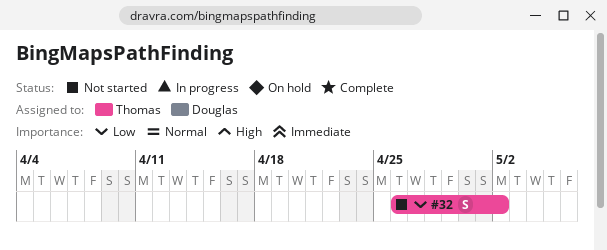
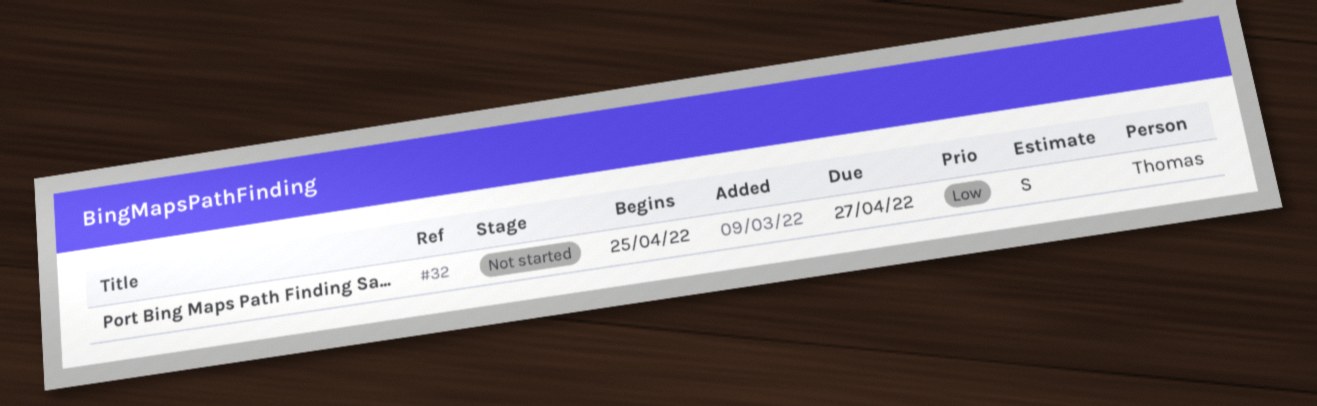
#32, start: Apr 26 -> Apr 25
#32, due: May 2 -> Apr 27

